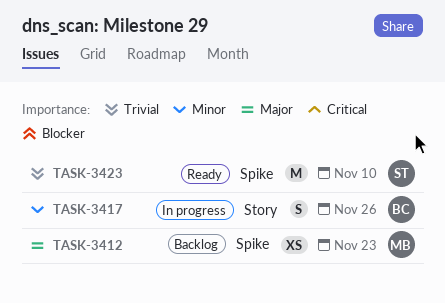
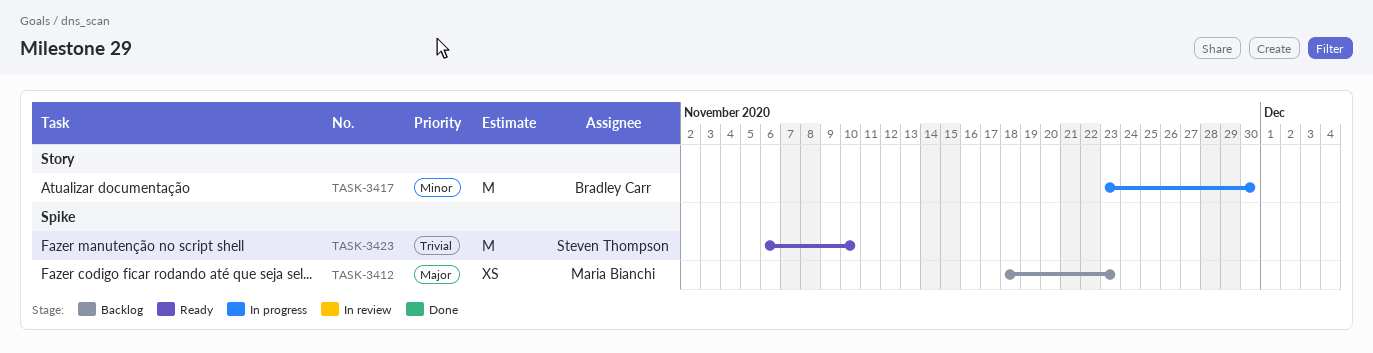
TASK-3417, estimate: S -> M
TASK-3417, due: Nov 26 -> Nov 30

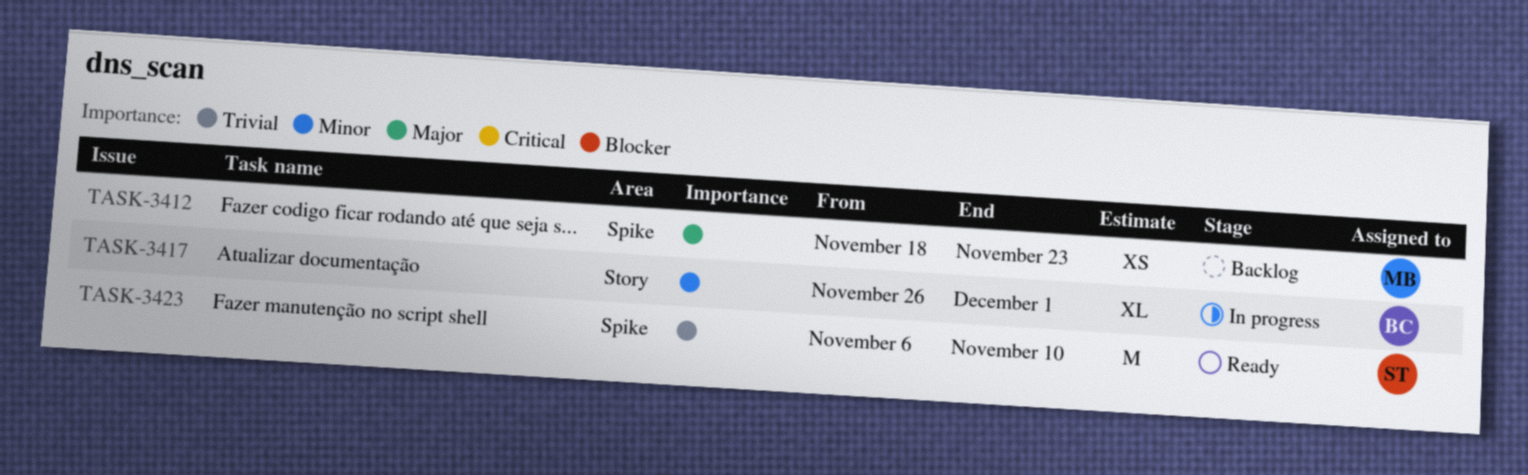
TASK-3417, estimate: M -> XL
TASK-3417, start: Nov 23 -> Nov 26
TASK-3417, due: Nov 30 -> Dec 1

